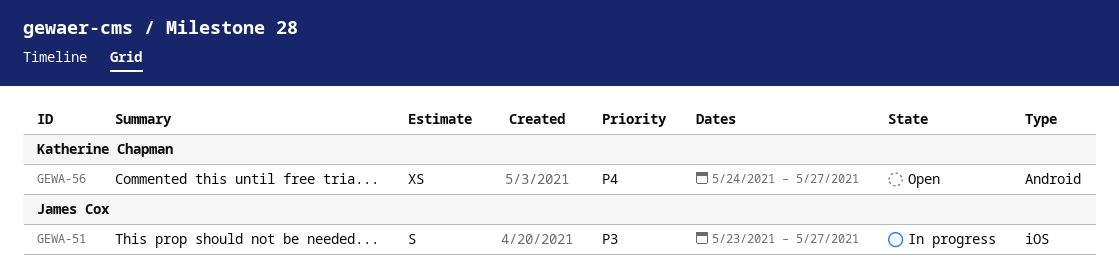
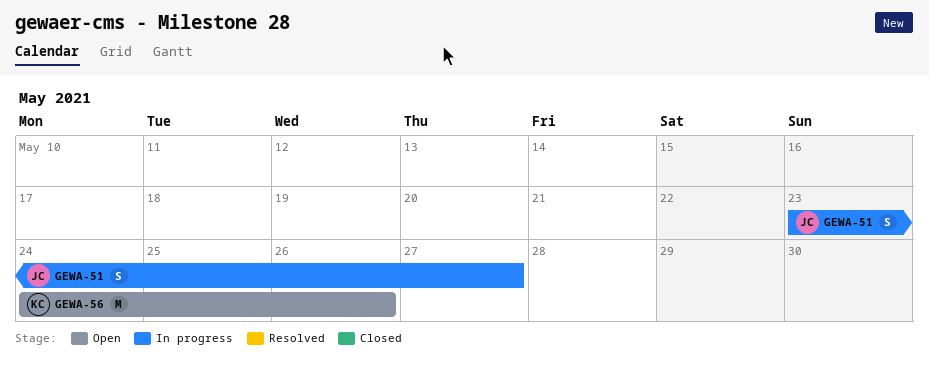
GEWA-56, estimate: XS -> M
GEWA-56, due: May 27 -> May 26

